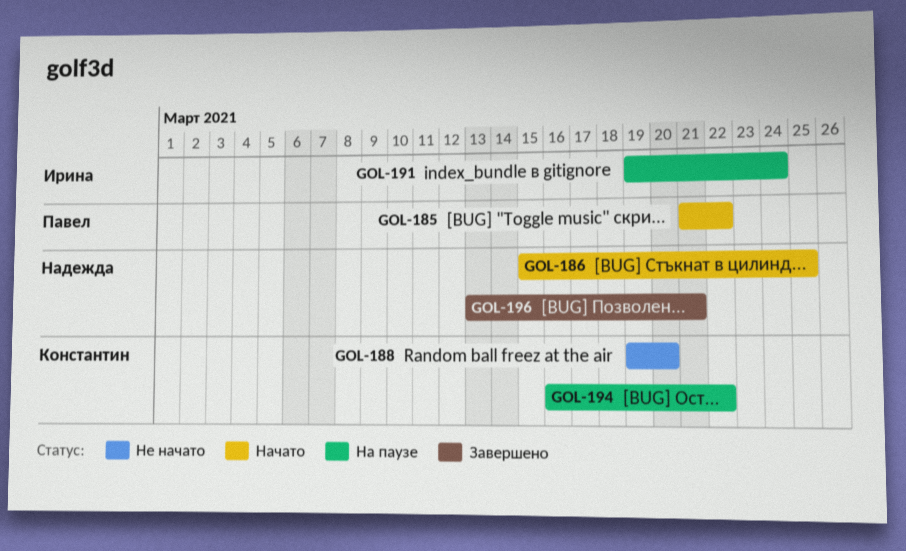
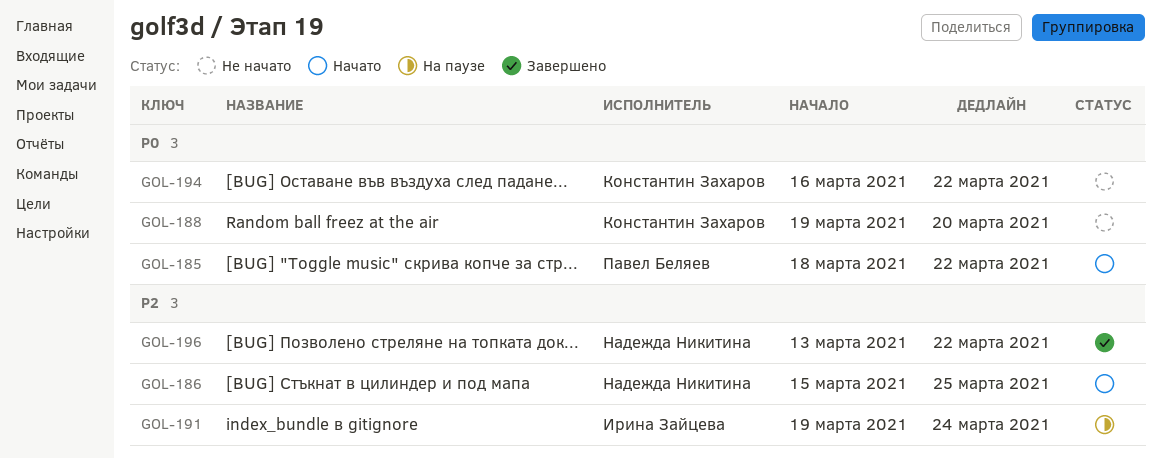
GOL-185, start: Mar 21 -> Mar 18
GOL-194, status: На паузе -> Не начато
GOL-196, due: Mar 21 -> Mar 22

